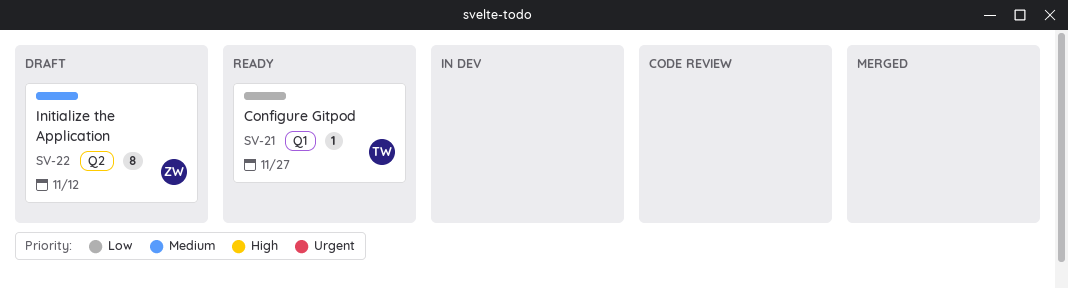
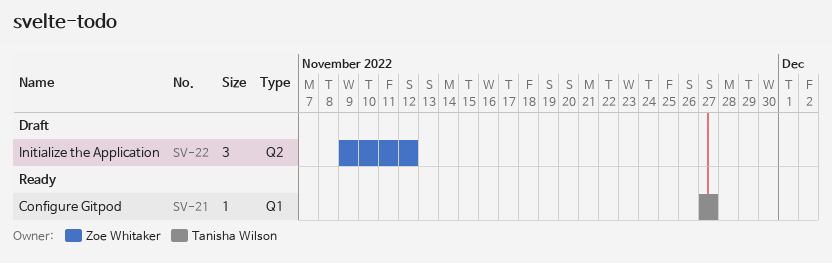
SV-22, estimate: 8 -> 3

